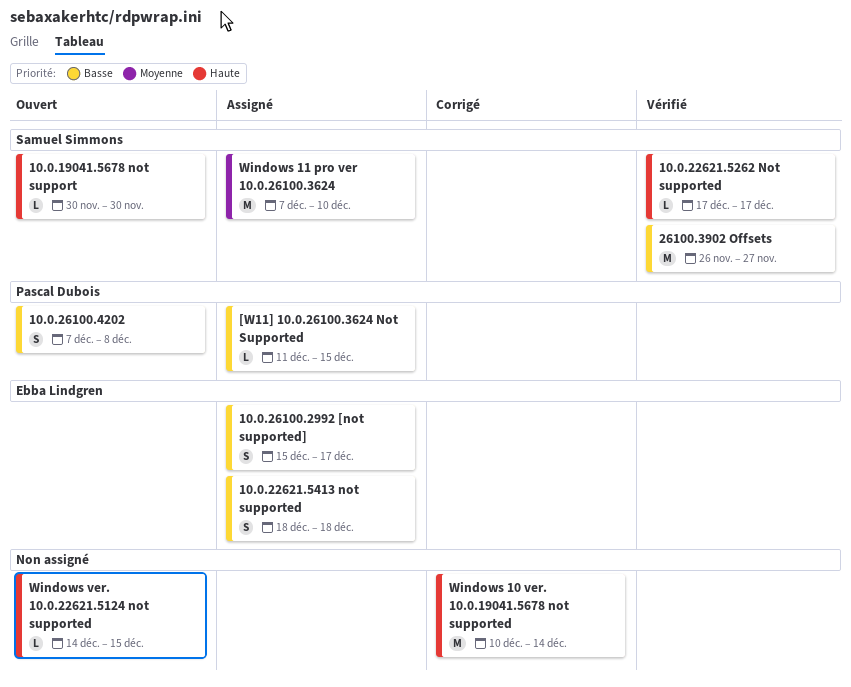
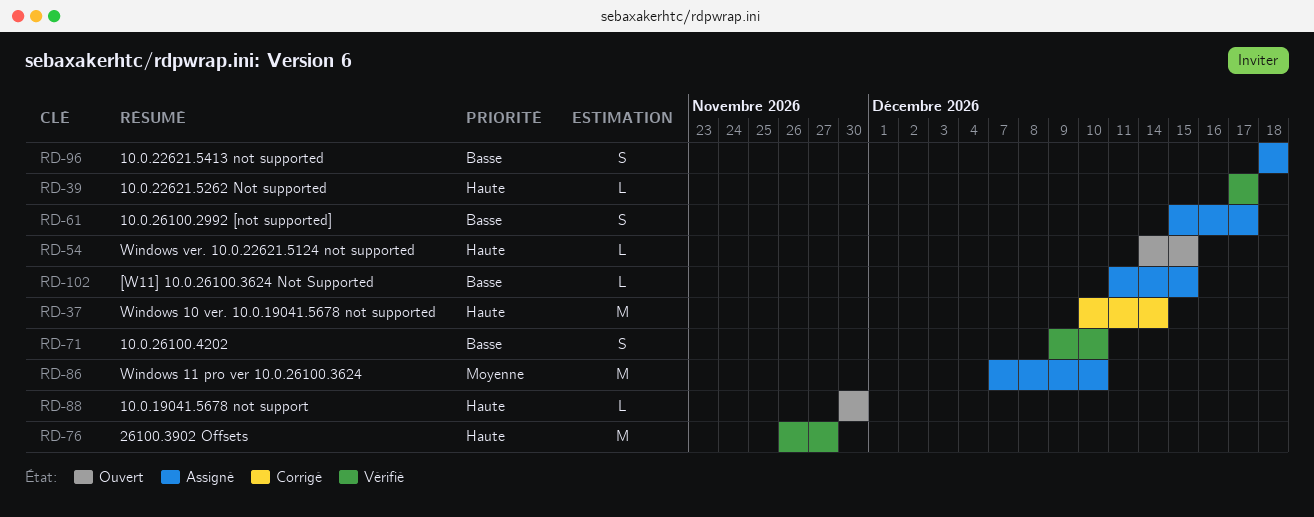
10.0.26100.4202, status: Ouvert -> Vérifié
10.0.26100.4202, start: Dec 7 -> Dec 9
10.0.26100.4202, due: Dec 8 -> Dec 10
26100.3902 Offsets, priority: Basse -> Haute

